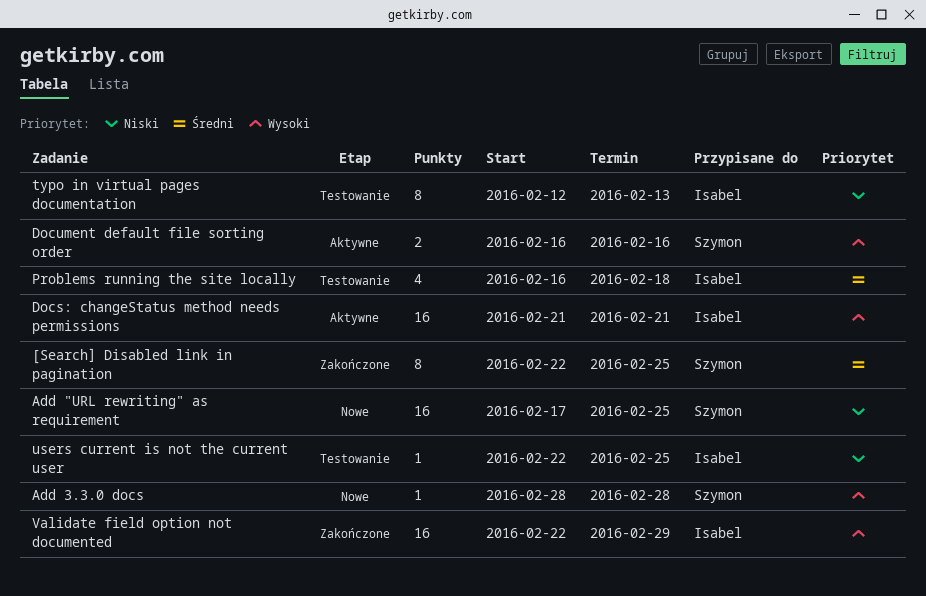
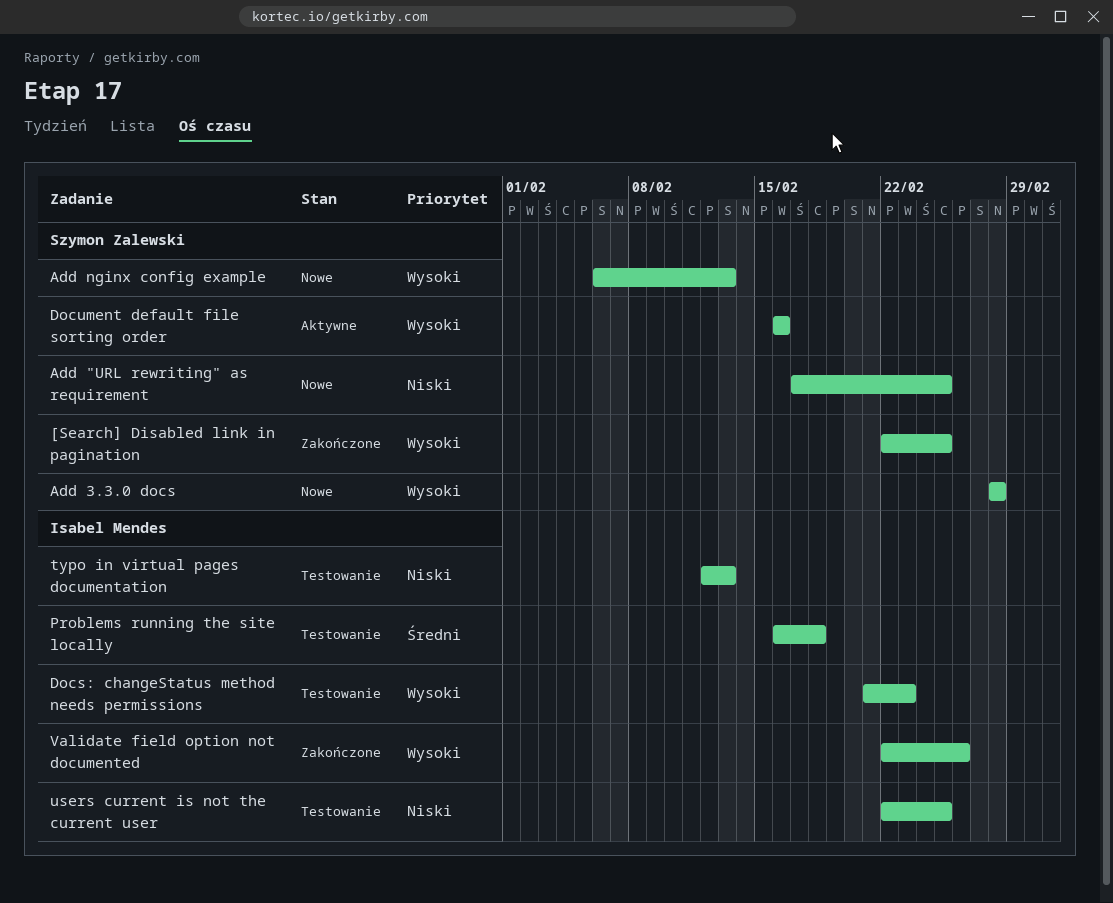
[Search] Disabled link in pagination, priority: Średni -> Wysoki
Add nginx config example: none -> present
Docs: changeStatus method needs permissions, status: Aktywne -> Testowanie
Docs: changeStatus method needs permissions, due: Feb 21 -> Feb 23
Validate field option not documented, due: Feb 29 -> Feb 26

